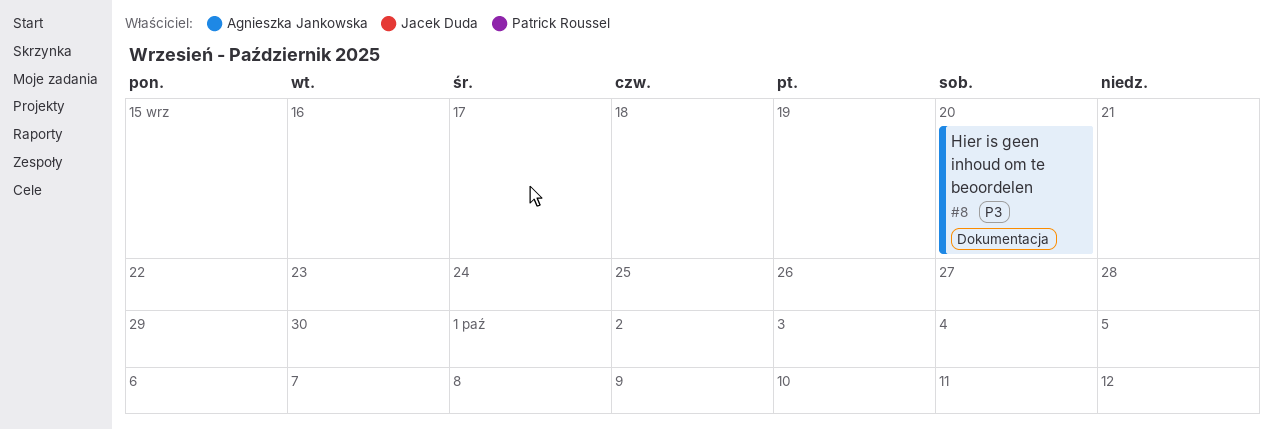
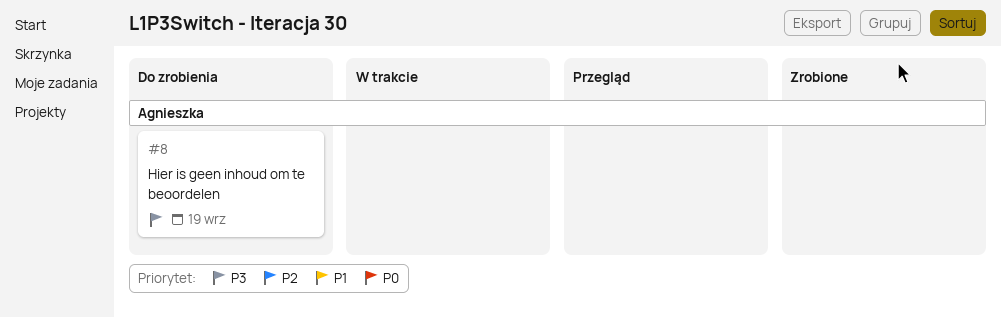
#8, due: Sep 20 -> Sep 19

